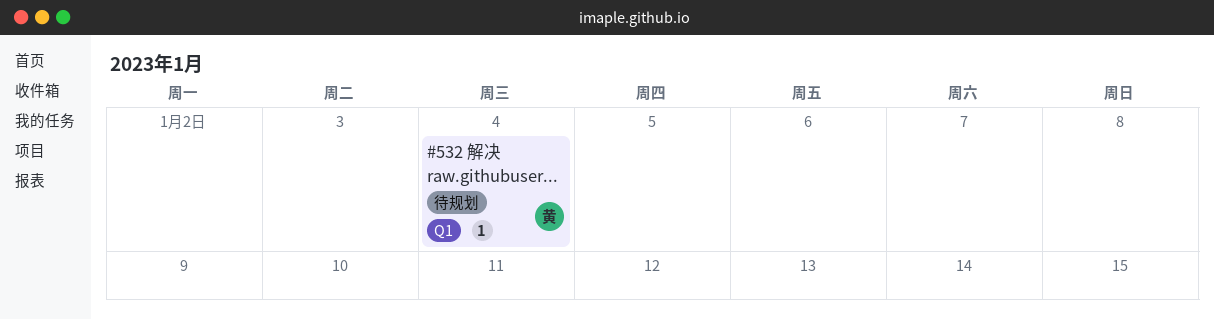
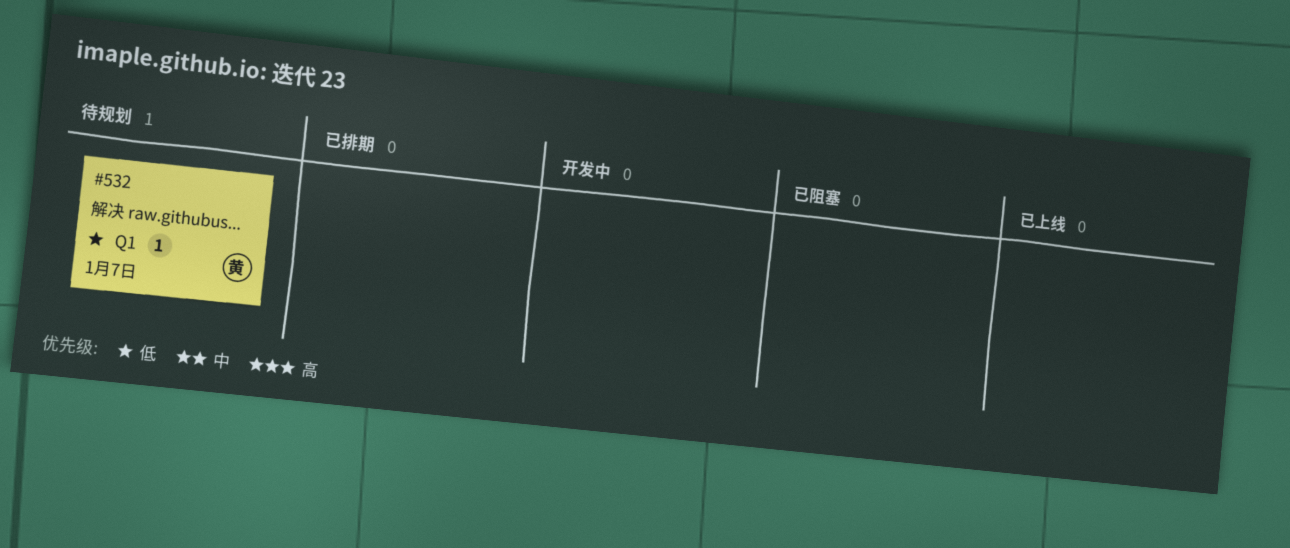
#532, due: Jan 4 -> Jan 7

